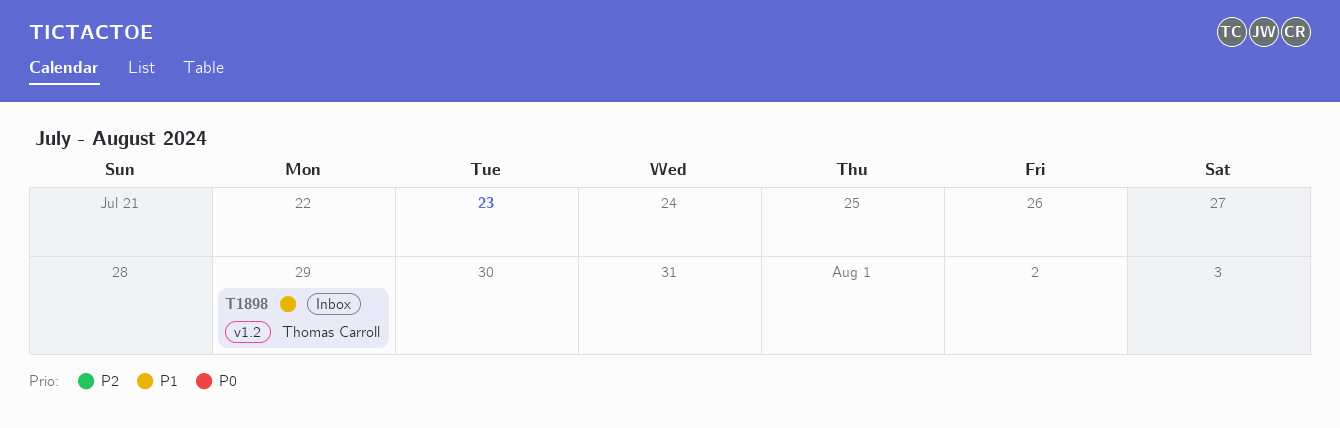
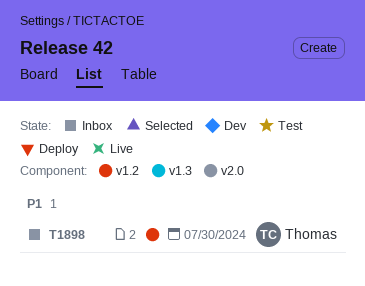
T1898, due: Jul 29 -> Jul 30

